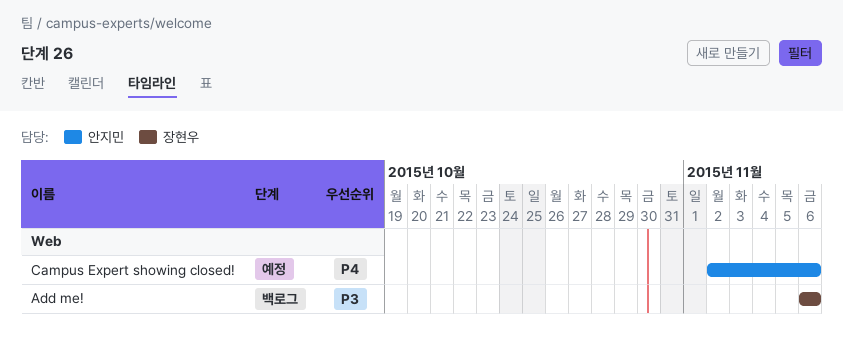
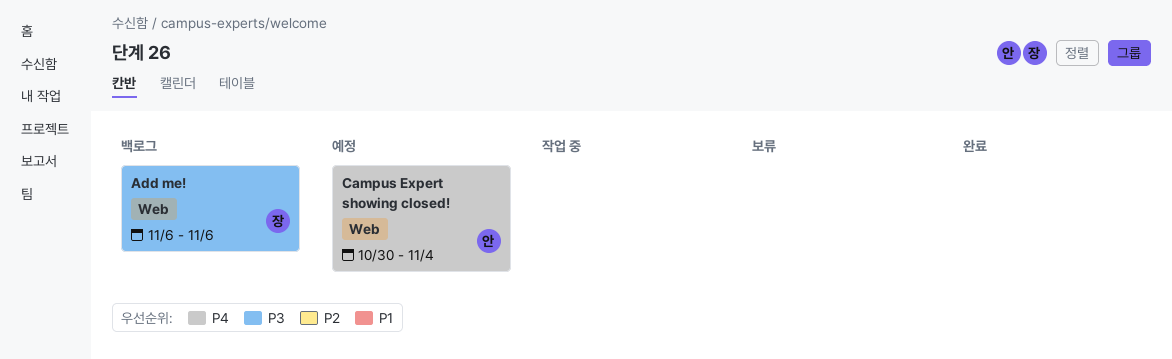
Campus Expert showing closed!, start: Nov 2 -> Oct 30
Campus Expert showing closed!, due: Nov 6 -> Nov 4

